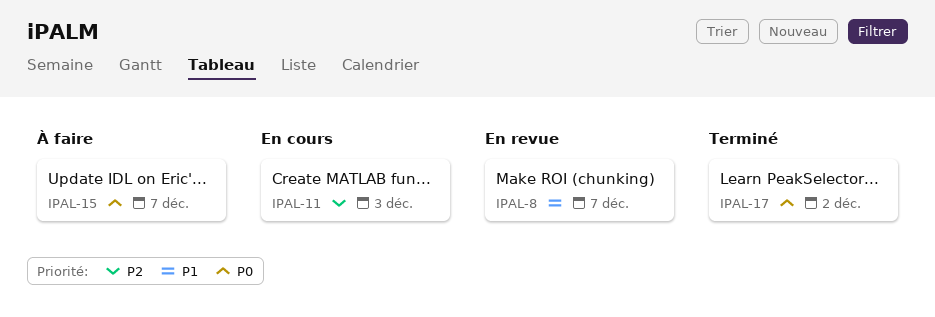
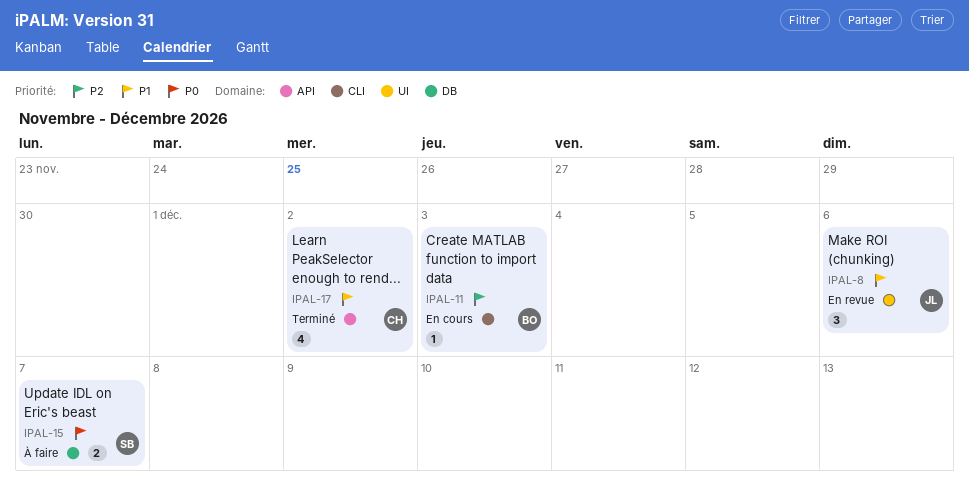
IPAL-8, due: Dec 7 -> Dec 6
IPAL-17, priority: P0 -> P1

